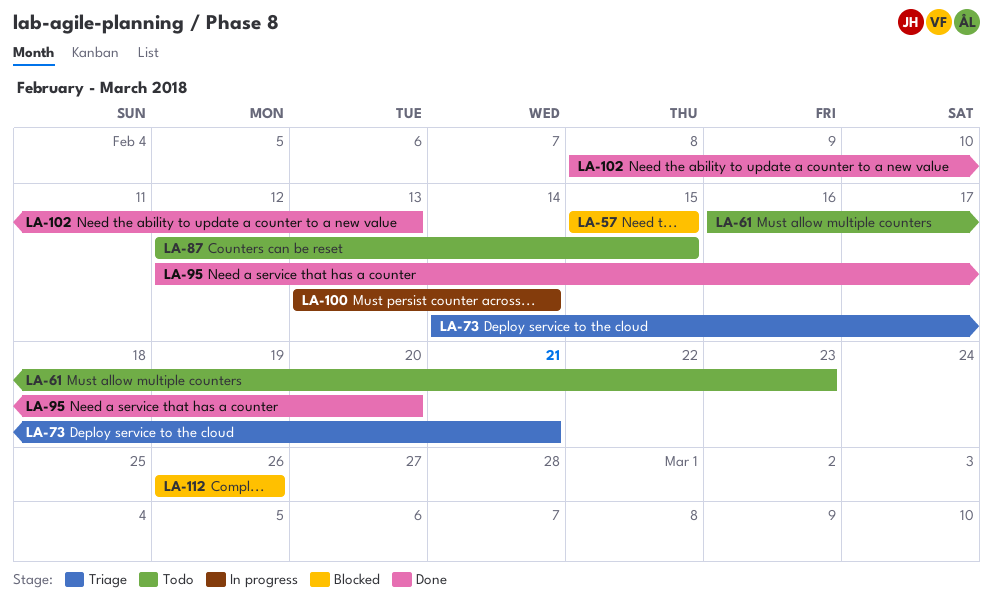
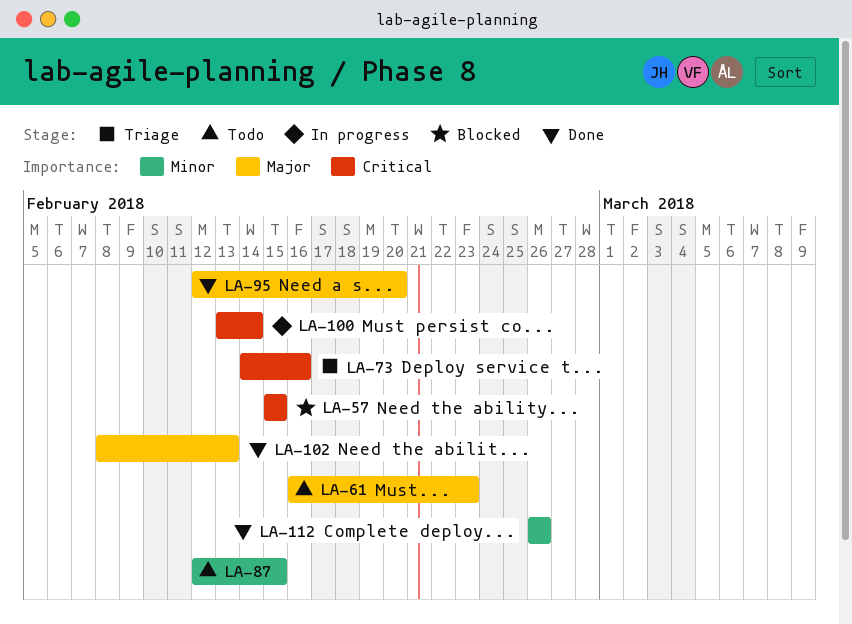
LA-73, due: Feb 21 -> Feb 16
LA-112, status: Blocked -> Done

